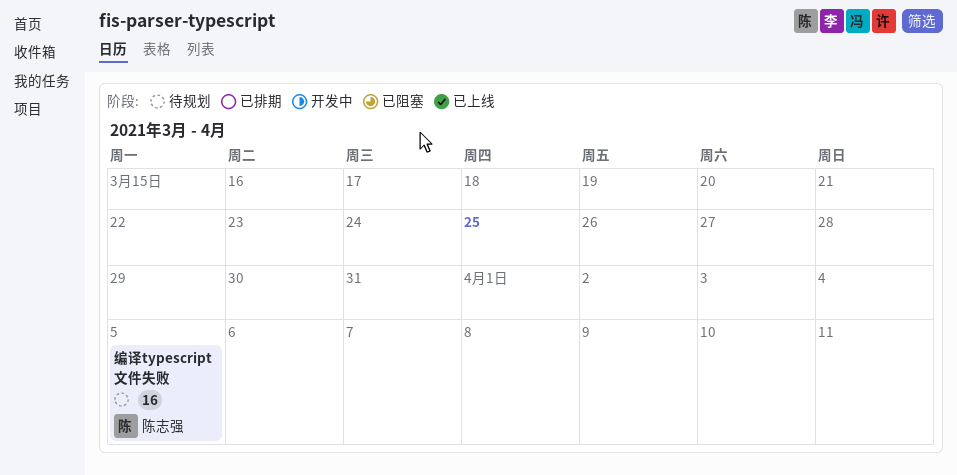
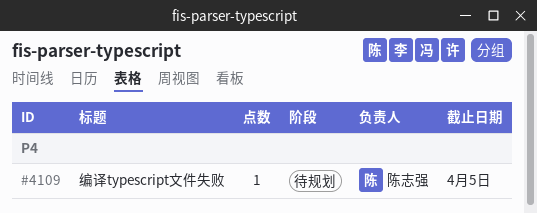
编译typescript文件失败, estimate: 16 -> 1

